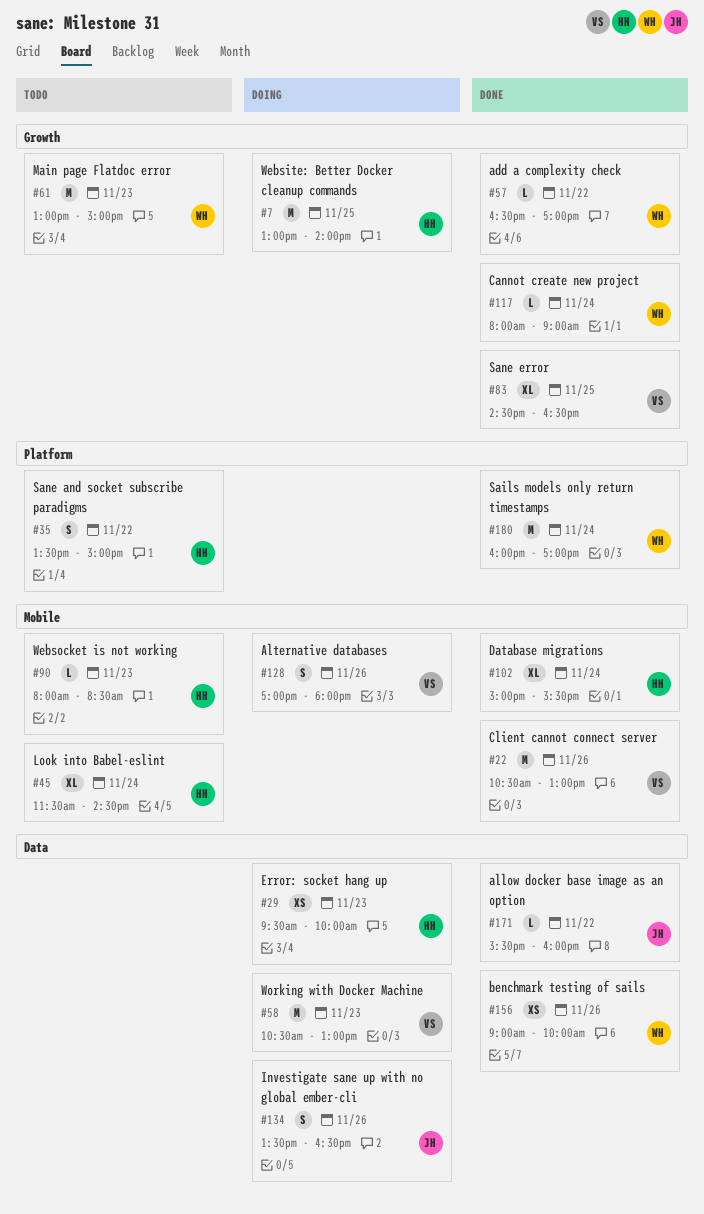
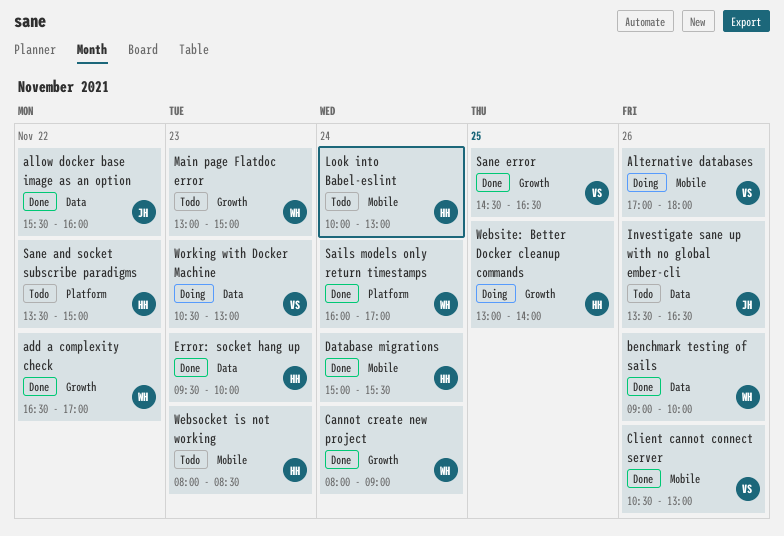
Error: socket hang up, status: Doing -> Done
Investigate sane up with no global ember-cli, status: Doing -> Todo
Look into Babel-eslint, begins: 11:30 -> 10:00
Look into Babel-eslint, ends: 14:30 -> 13:00

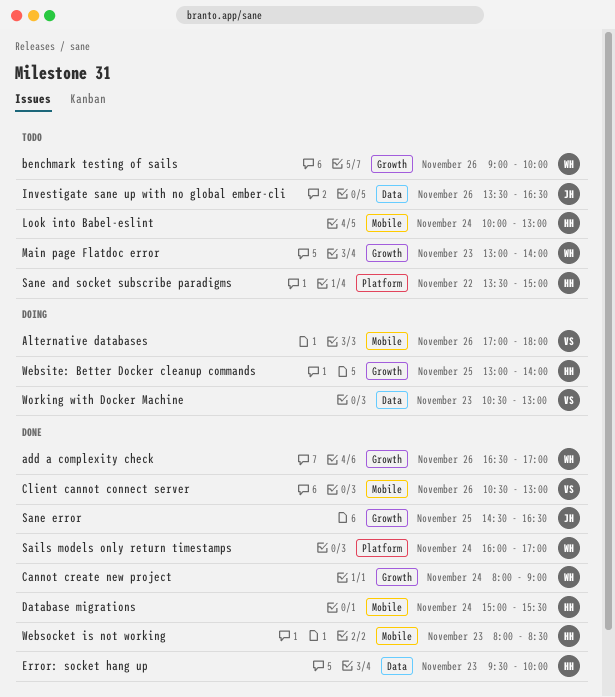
add a complexity check, day: Nov 22 -> Nov 26
allow docker base image as an option: present -> none
benchmark testing of sails, status: Done -> Todo
benchmark testing of sails, label: Data -> Growth
Main page Flatdoc error, ends: 15:00 -> 14:00
Sane error, owner: VS -> JH
Websocket is not working, status: Todo -> Done

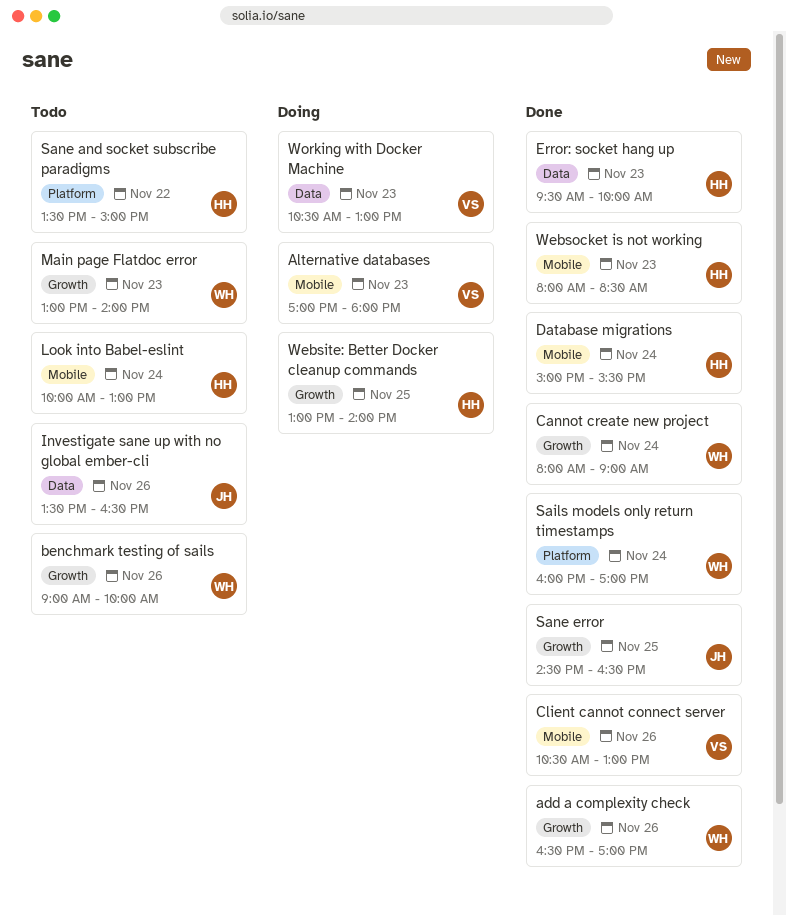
Alternative databases, day: Nov 26 -> Nov 23

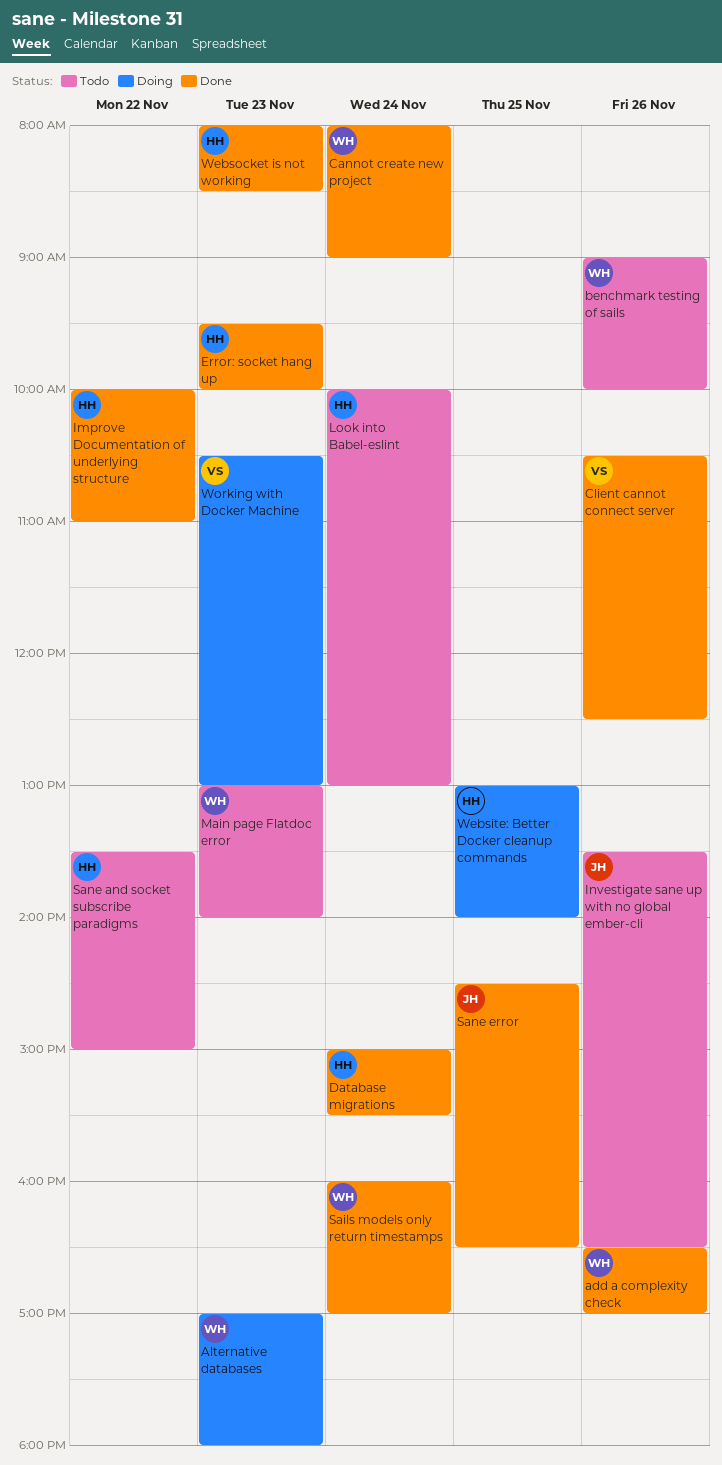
Alternative databases, owner: VS -> WH
Client cannot connect server, ends: 13:00 -> 12:30
Improve Documentation of underlying structure: none -> present

